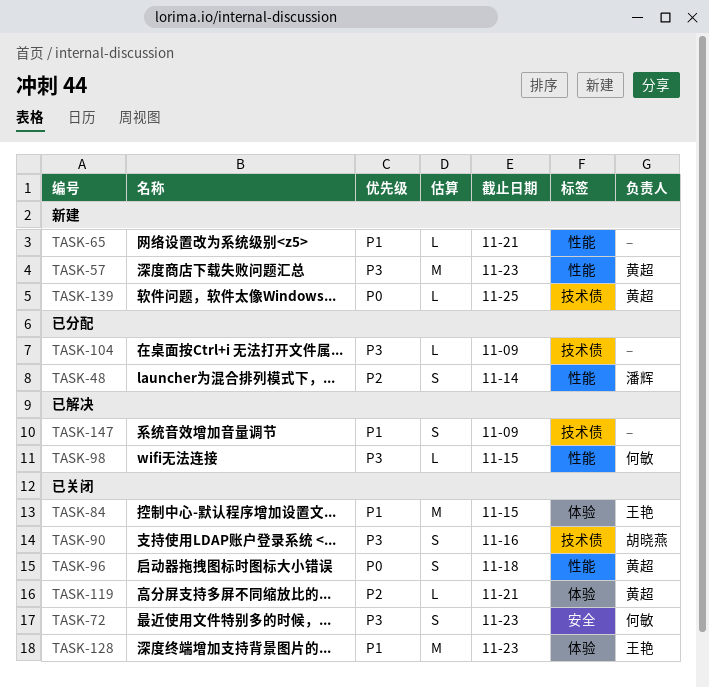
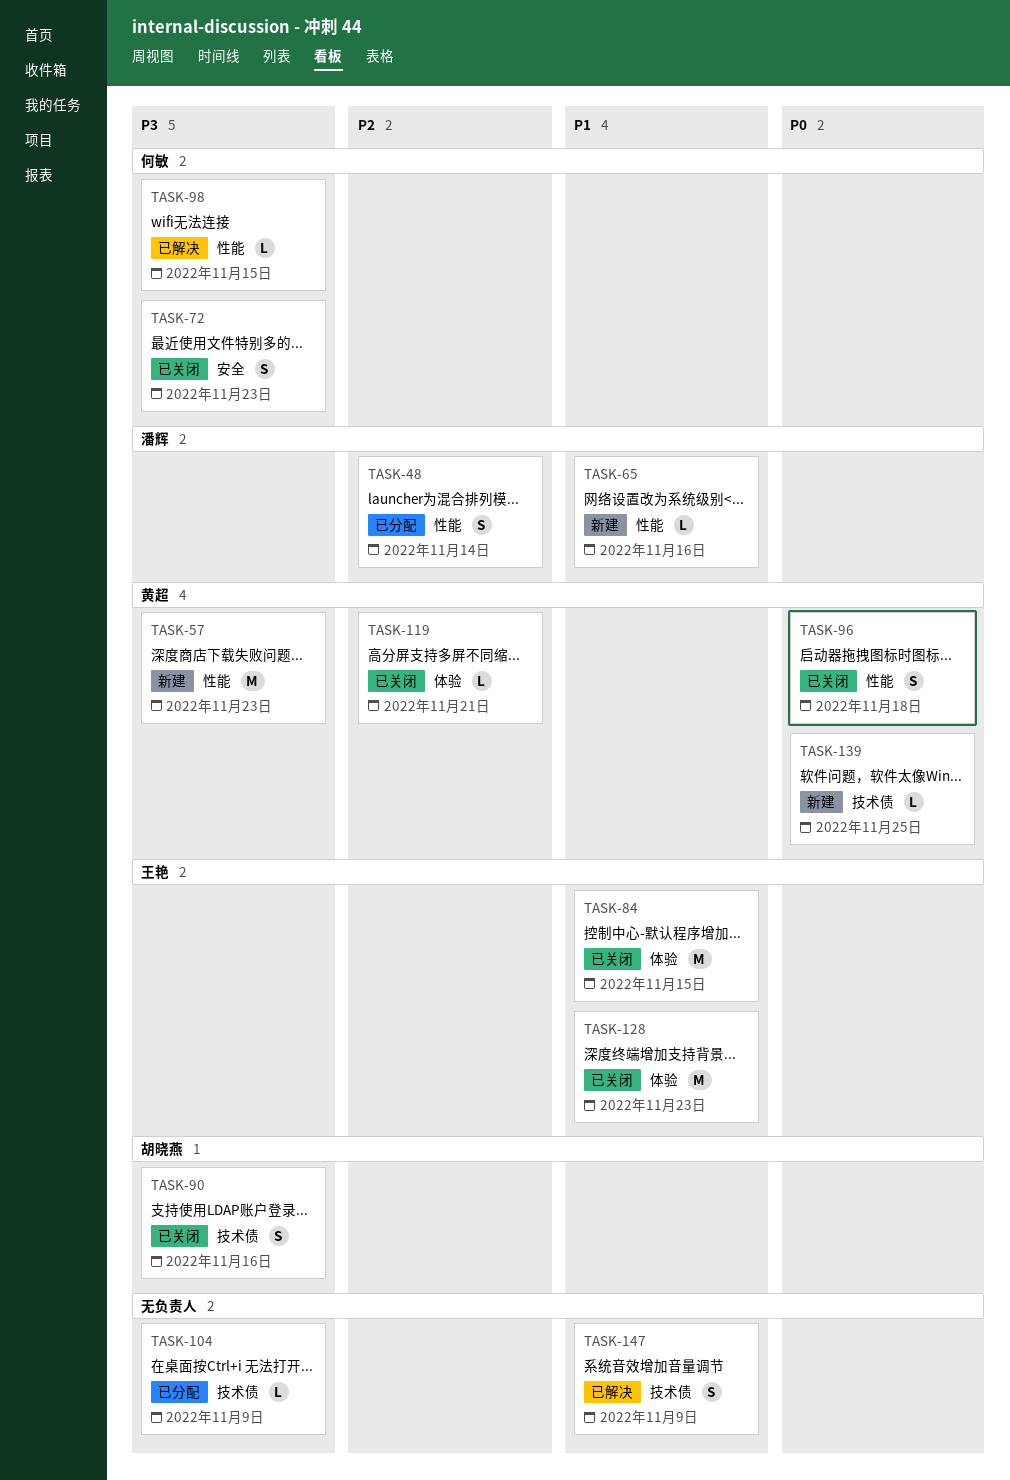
TASK-65, owner: none -> 潘辉
TASK-65, due: Nov 21 -> Nov 16

